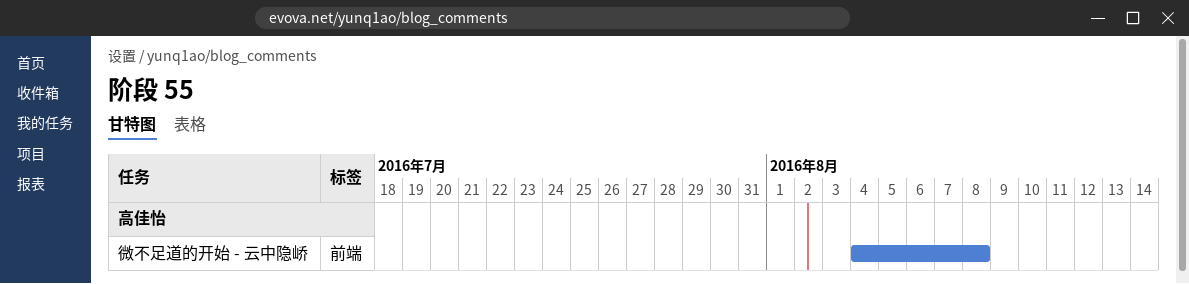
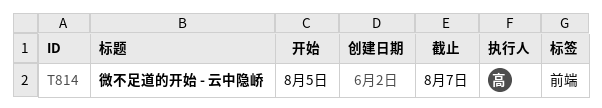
微不足道的开始 - 云中隐峤, start: Aug 4 -> Aug 5
微不足道的开始 - 云中隐峤, due: Aug 8 -> Aug 7

